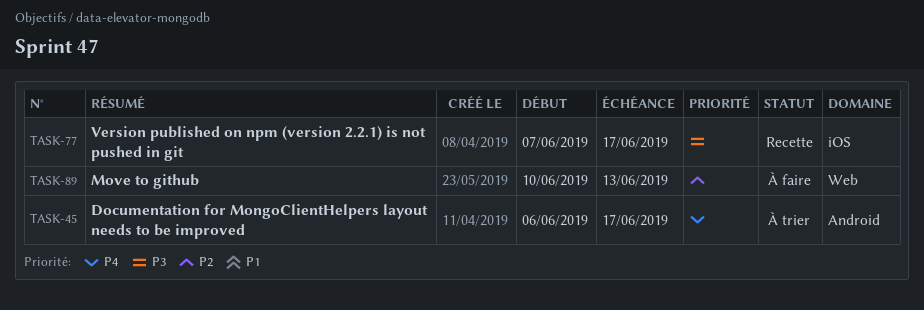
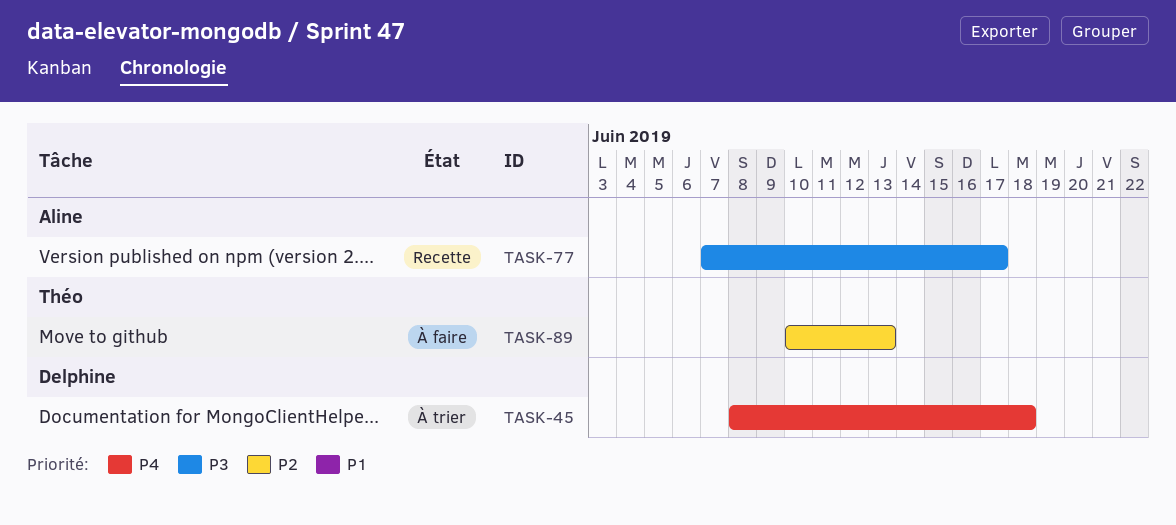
TASK-45, start: Jun 6 -> Jun 8
TASK-45, due: Jun 17 -> Jun 18

